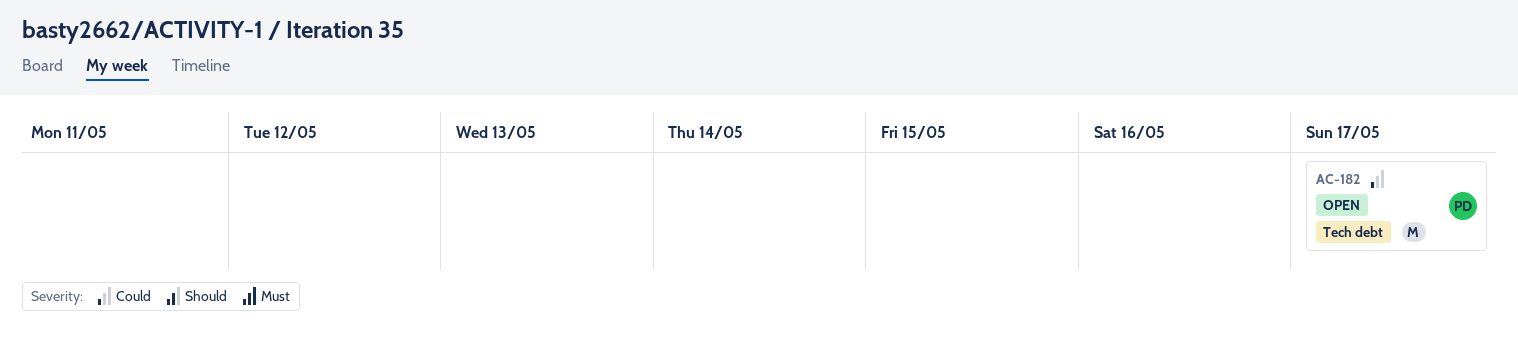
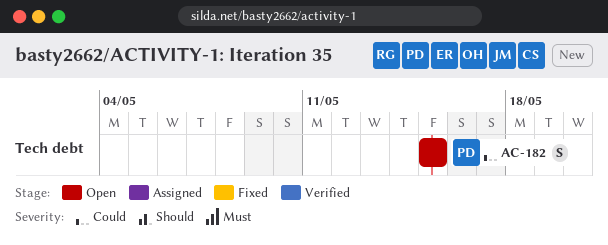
AC-182, estimate: M -> S
AC-182, due: May 17 -> May 15

